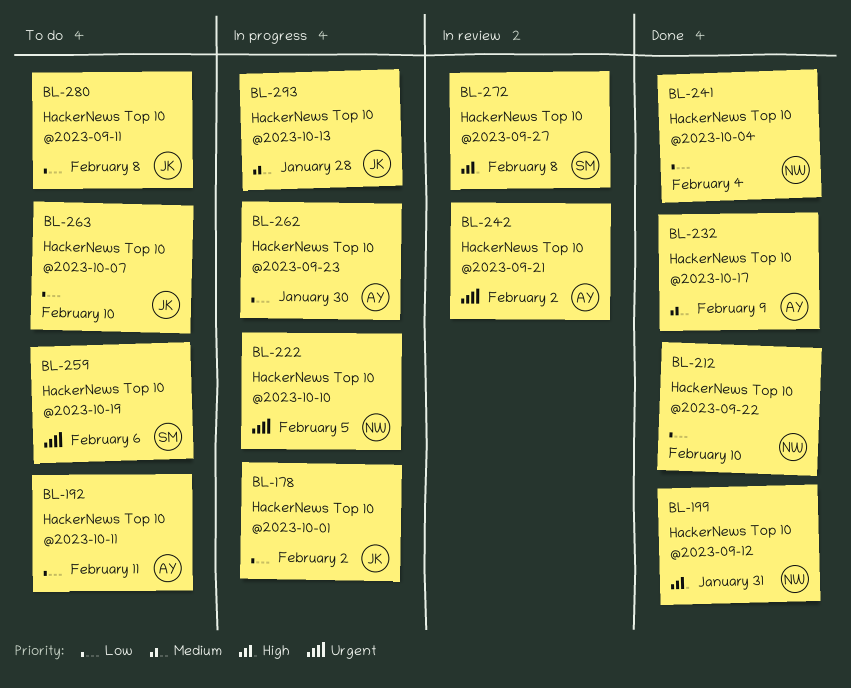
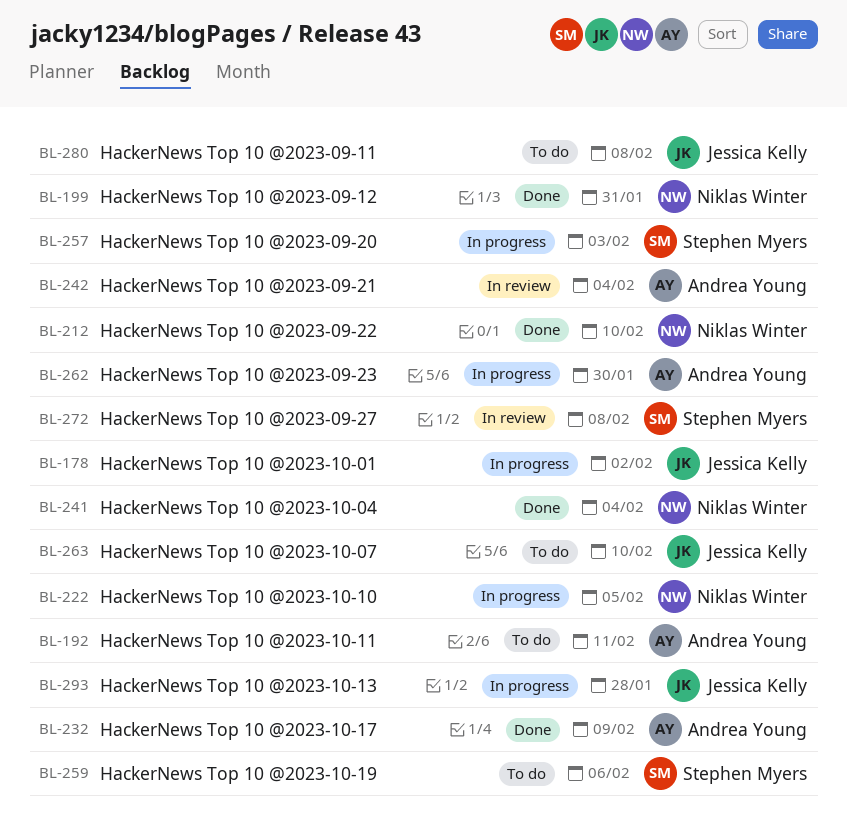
BL-242, due: Feb 2 -> Feb 4
BL-257: none -> present

